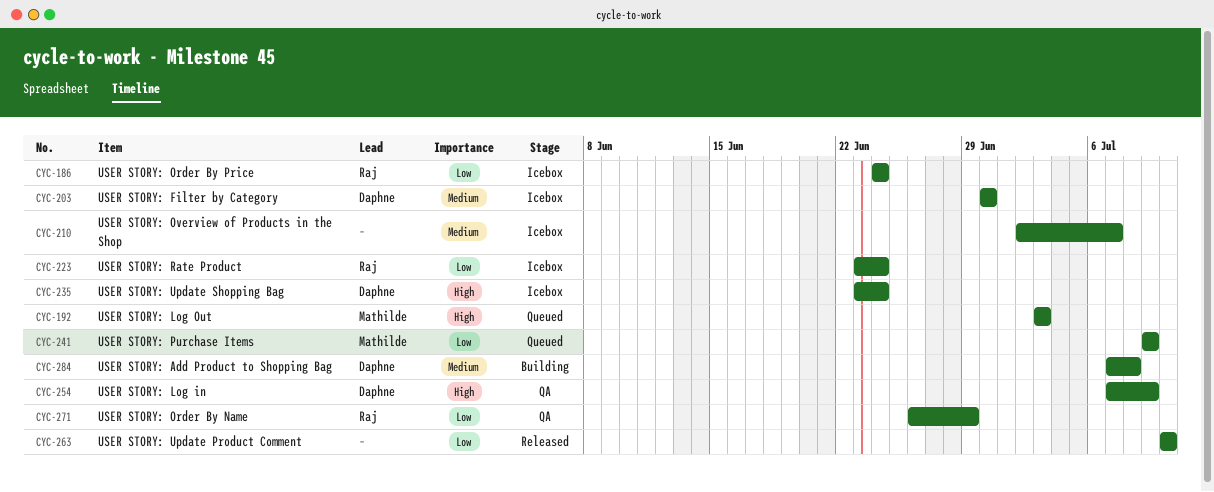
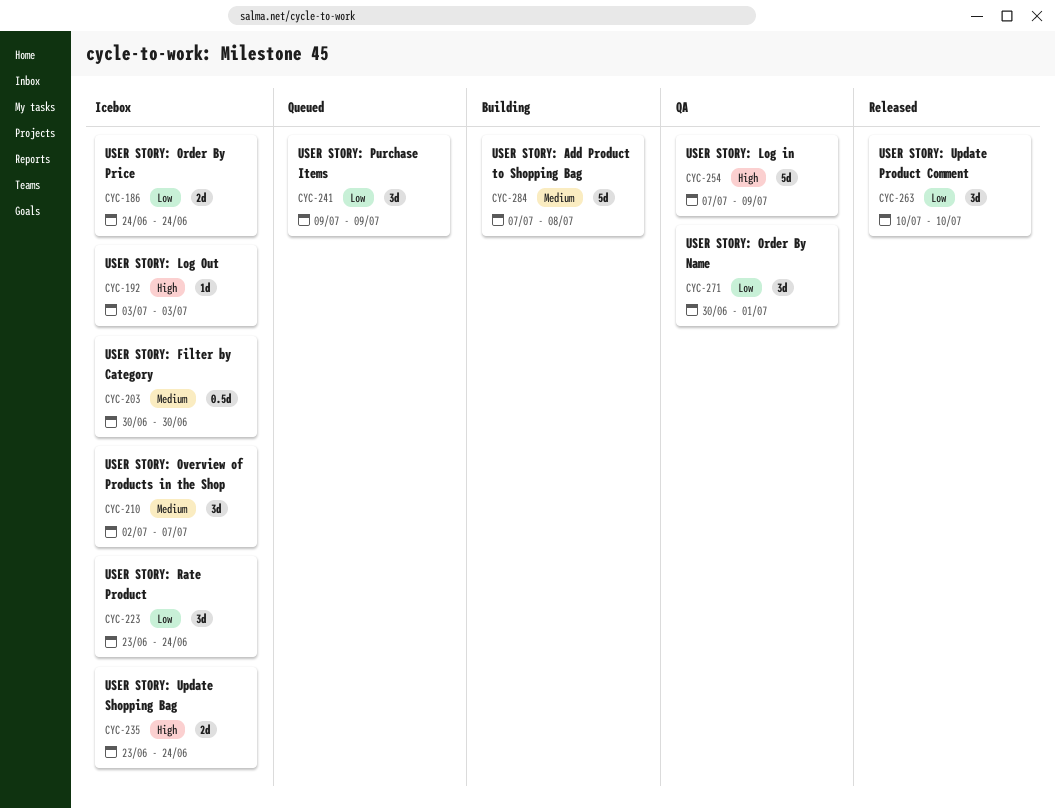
CYC-192, status: Queued -> Icebox
CYC-271, start: Jun 26 -> Jun 30
CYC-271, due: Jun 29 -> Jul 1

